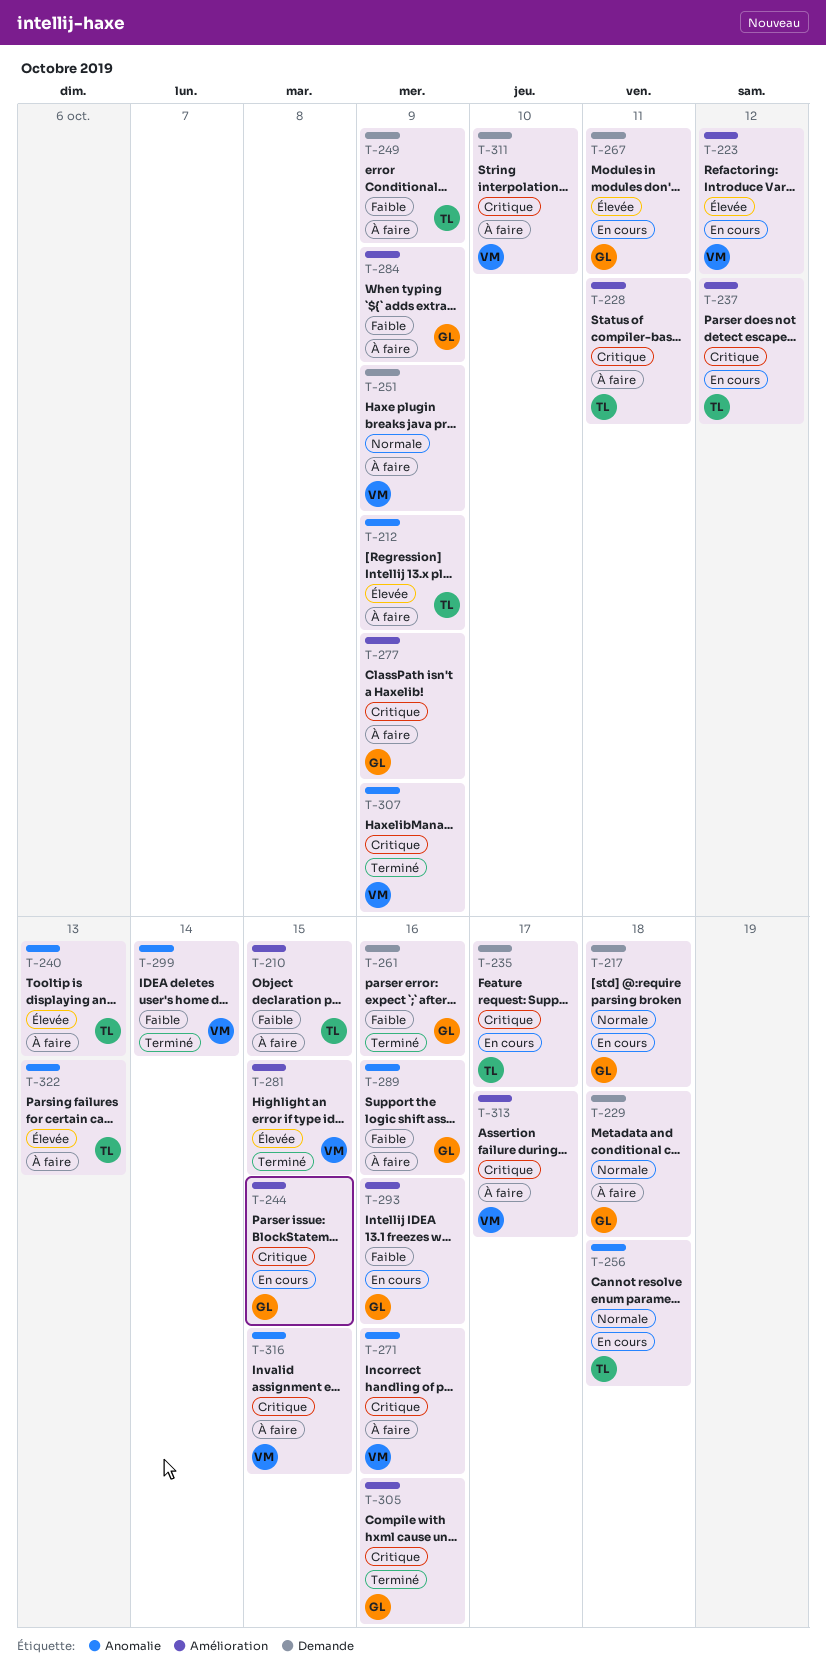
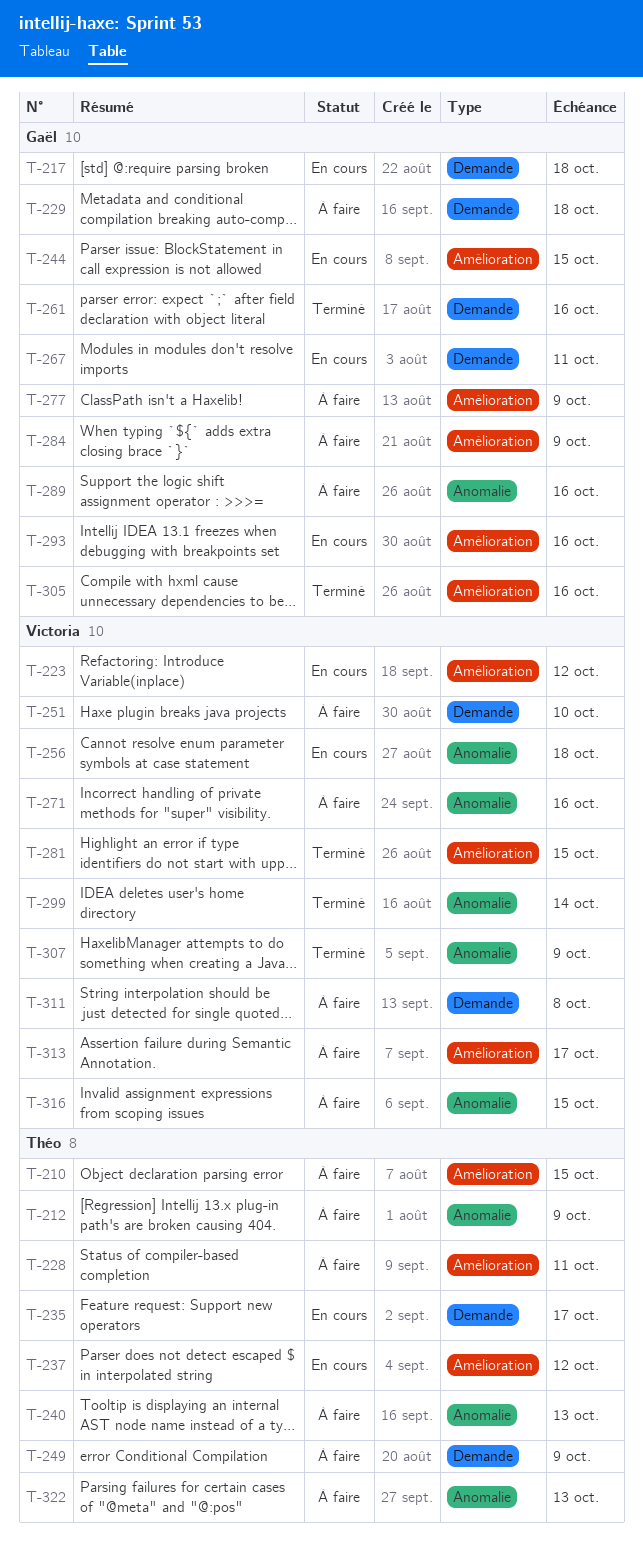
T-251, due: Oct 9 -> Oct 10
T-256, owner: Théo -> Victoria
T-311, due: Oct 10 -> Oct 8

